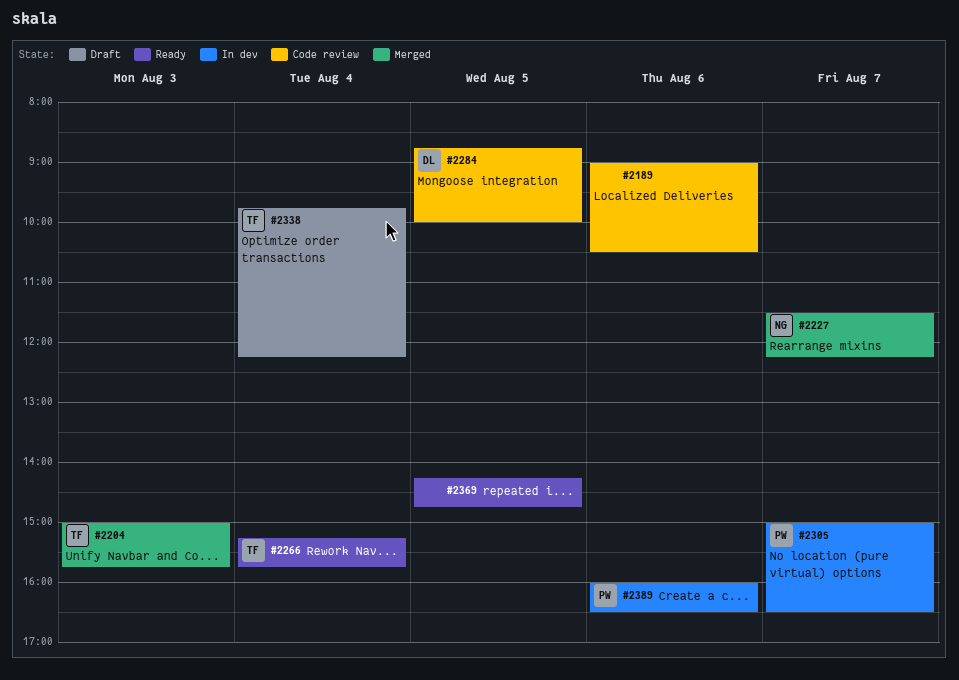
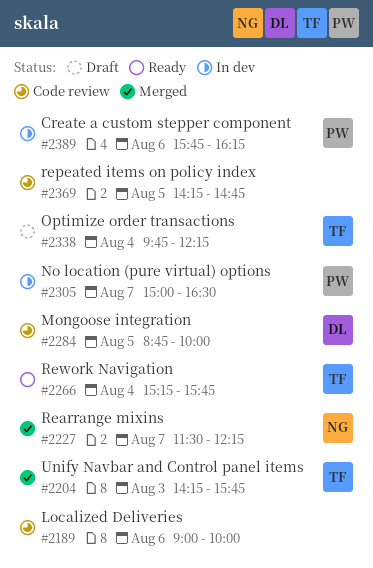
#2189, ends: 10:30 -> 10:00
#2204, begins: 15:00 -> 14:15
#2369, status: Ready -> Code review
#2389, begins: 16:00 -> 15:45
#2389, ends: 16:30 -> 16:15

